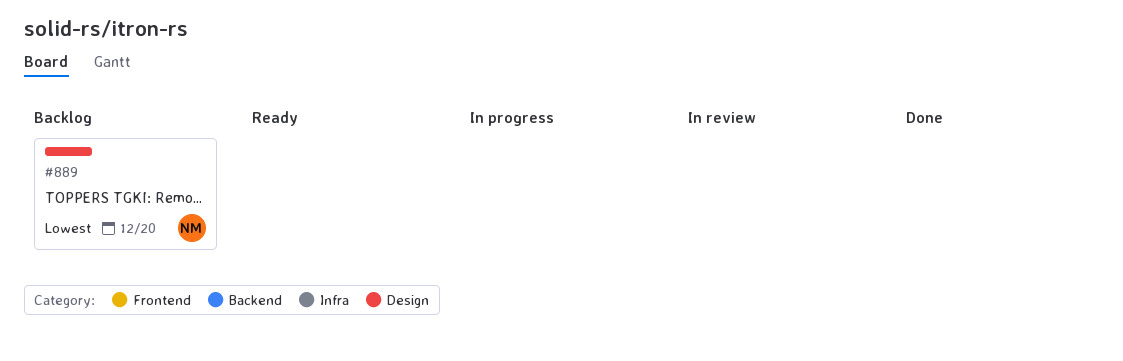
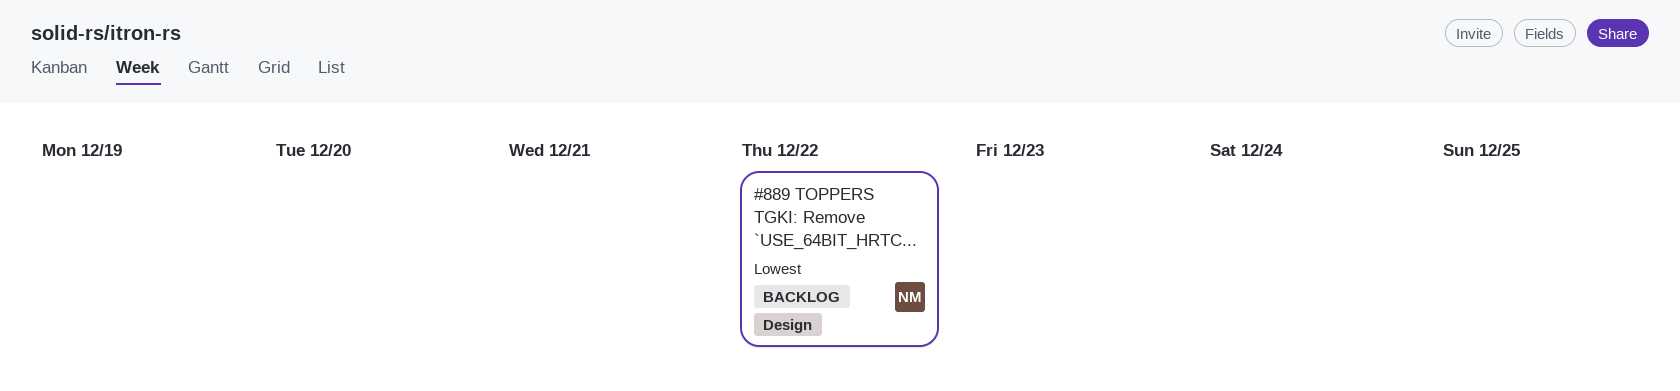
#889, due: Dec 20 -> Dec 22

